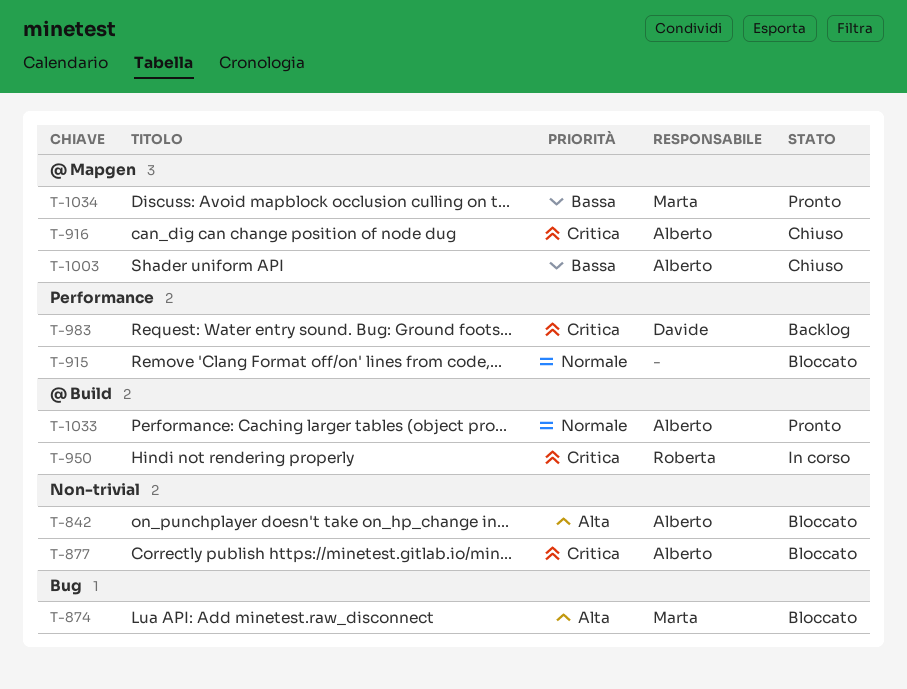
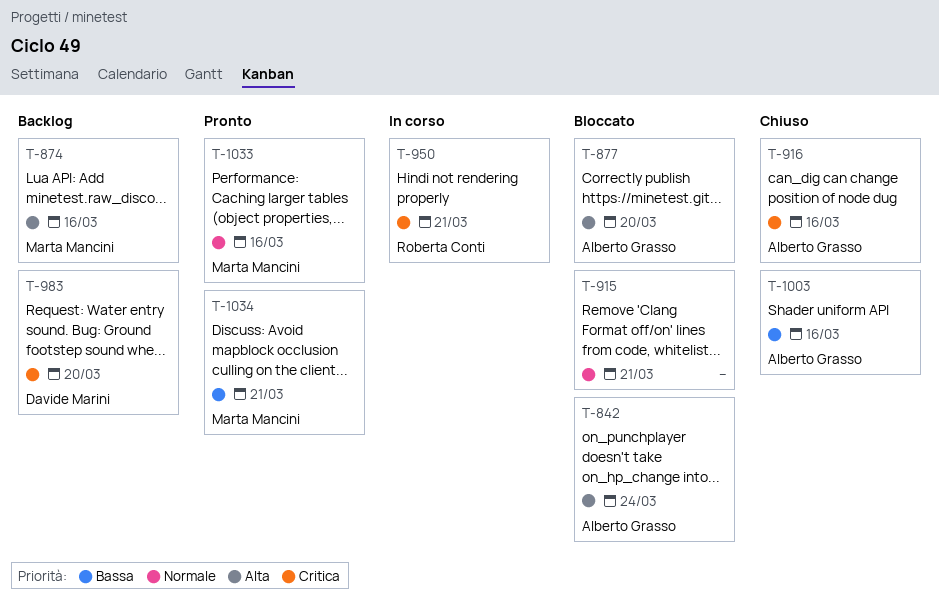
T-874, status: Bloccato -> Backlog
T-877, priority: Critica -> Alta
T-1033, owner: Alberto Grasso -> Marta Mancini

